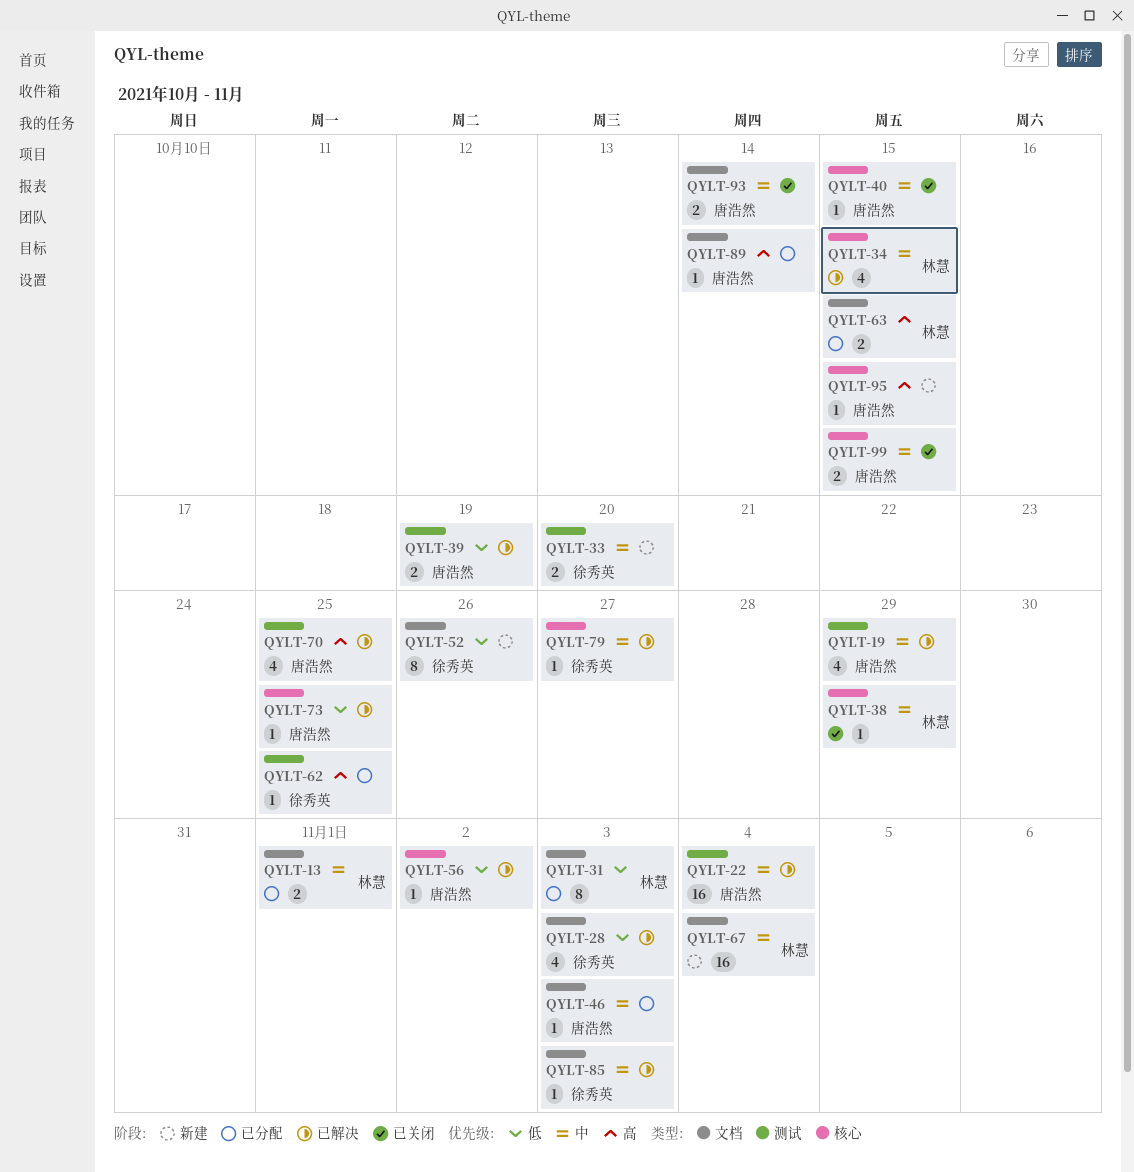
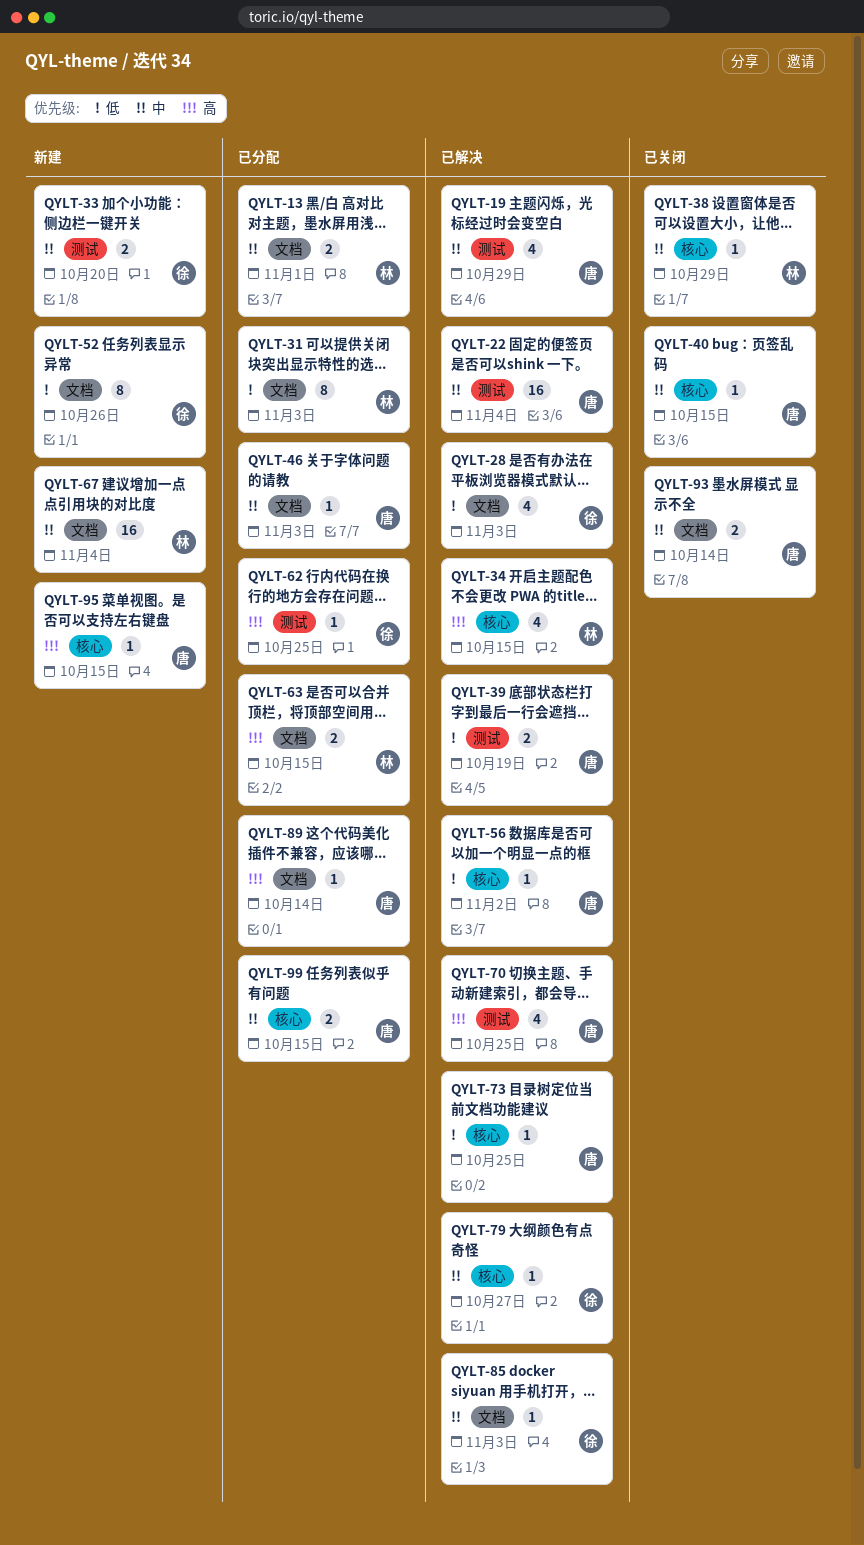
QYLT-34, priority: 中 -> 高
QYLT-99, status: 已关闭 -> 已分配

